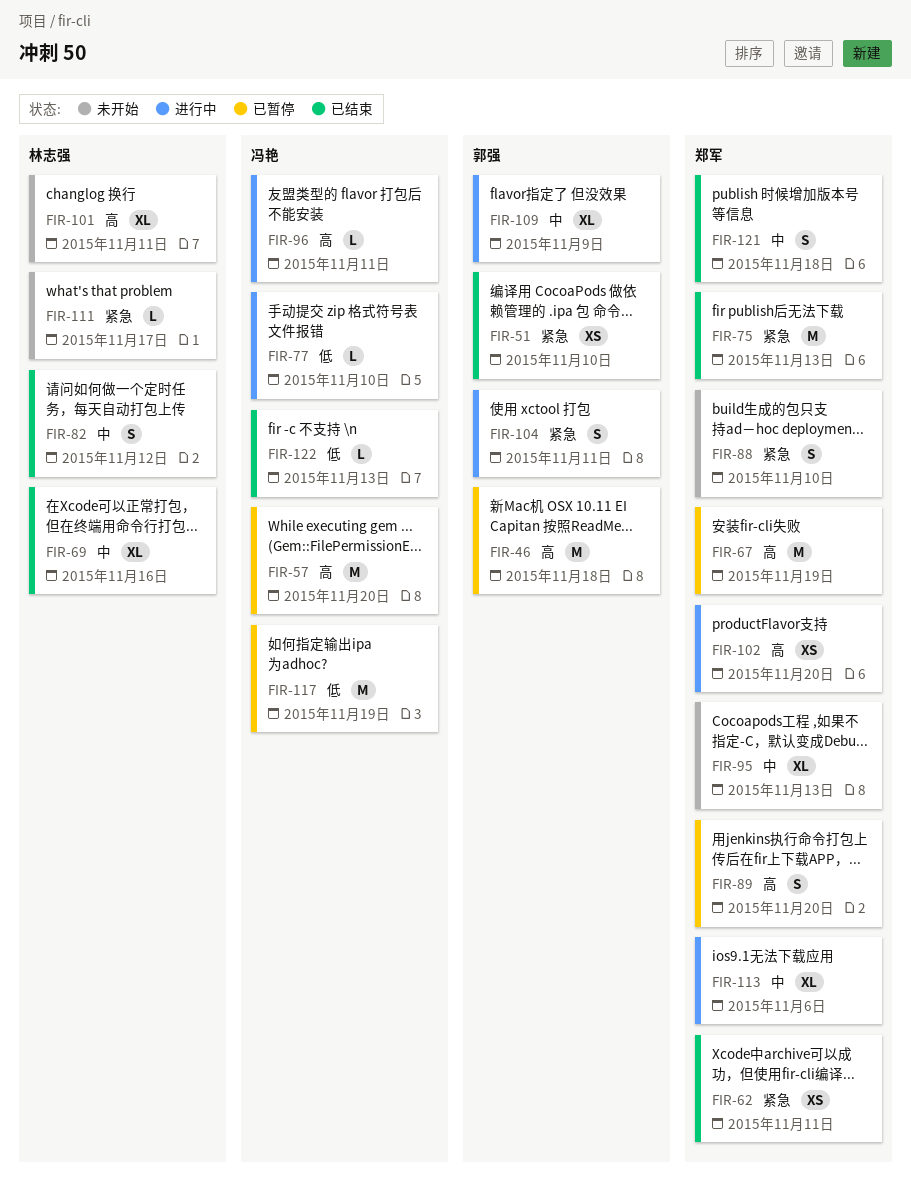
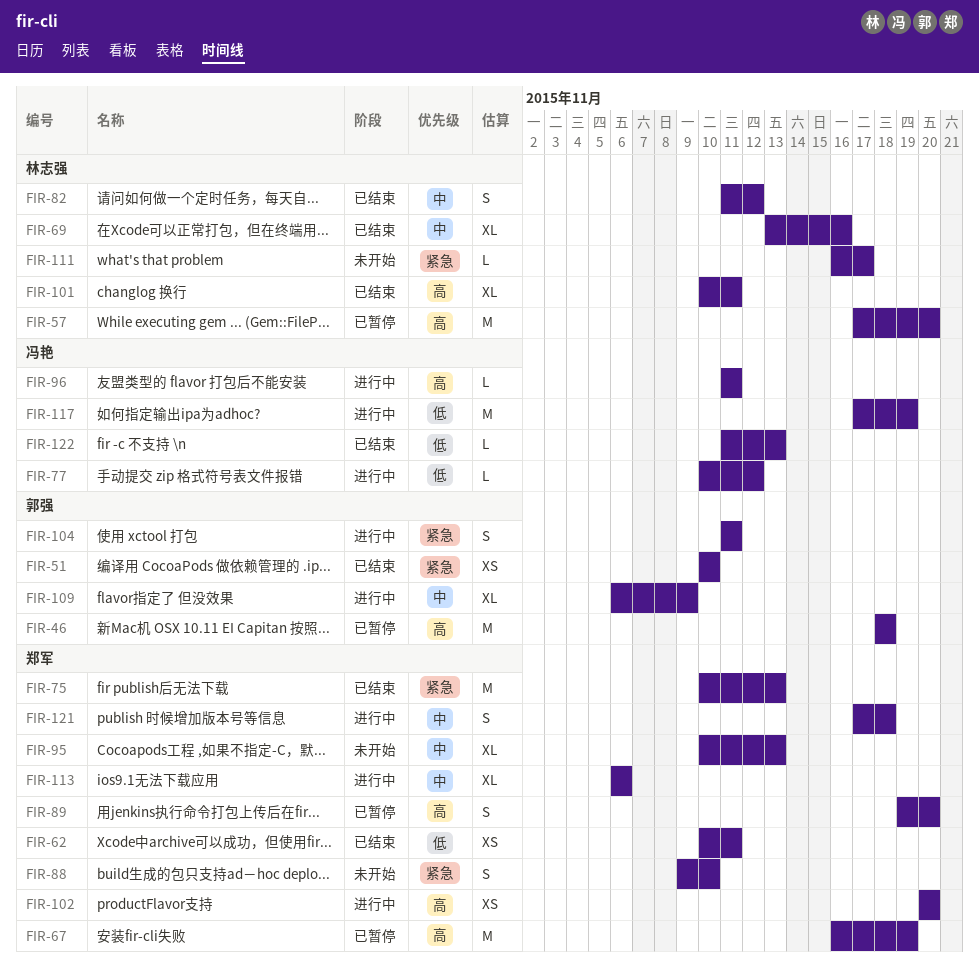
FIR-57, owner: 冯艳 -> 林志强
FIR-62, priority: 紧急 -> 低
FIR-77, due: Nov 10 -> Nov 12
FIR-101, status: 未开始 -> 已结束
FIR-117, status: 已暂停 -> 进行中
FIR-121, status: 已结束 -> 进行中

